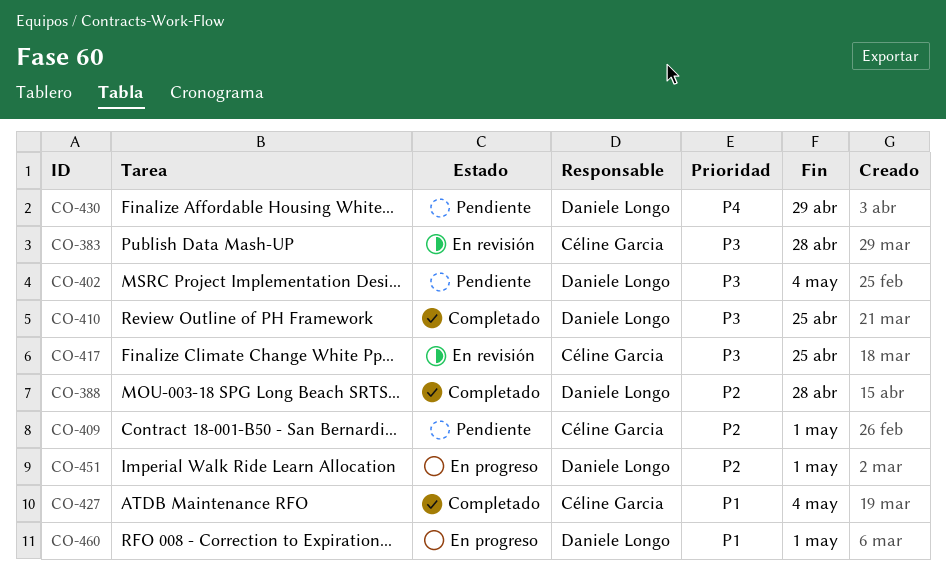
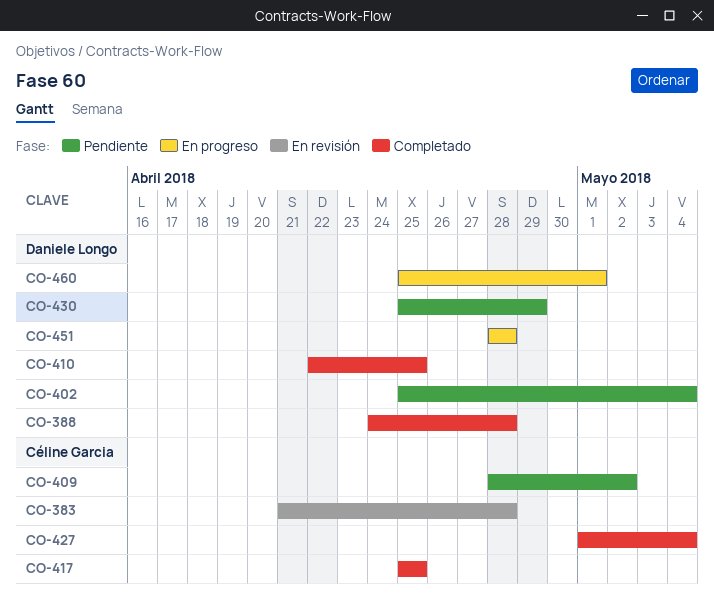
CO-409, due: May 1 -> May 2
CO-417, status: En revisión -> Completado
CO-451, due: May 1 -> Apr 28

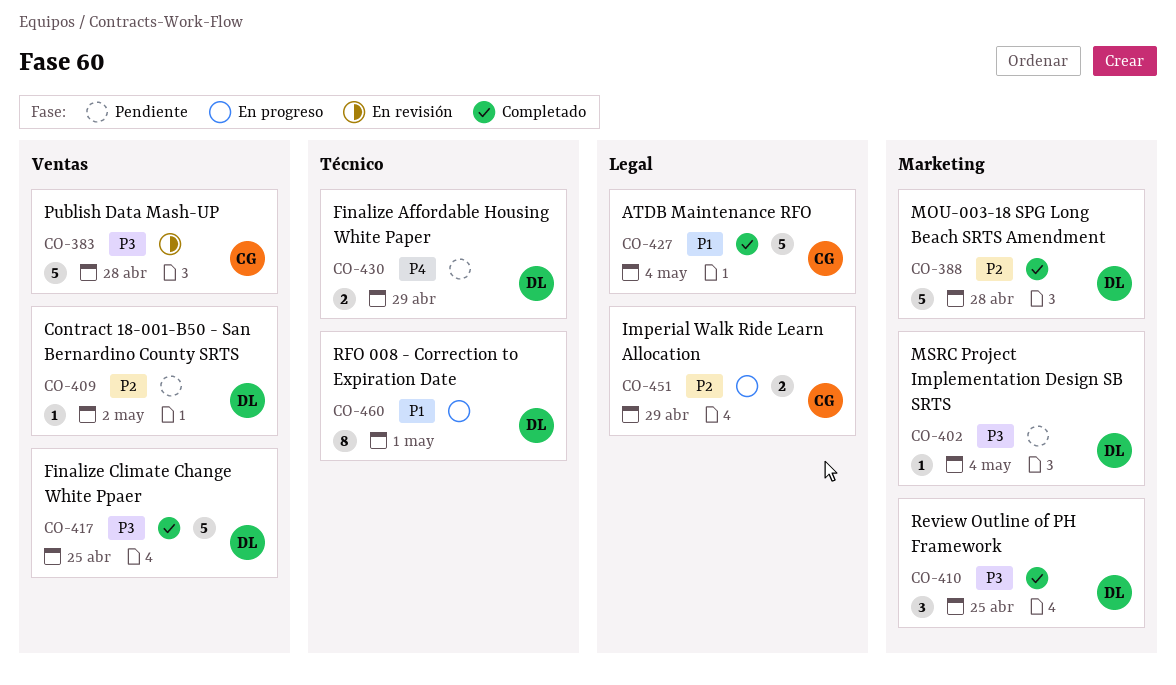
CO-409, owner: Céline Garcia -> Daniele Longo
CO-417, owner: Céline Garcia -> Daniele Longo
CO-451, owner: Daniele Longo -> Céline Garcia
CO-451, due: Apr 28 -> Apr 29

